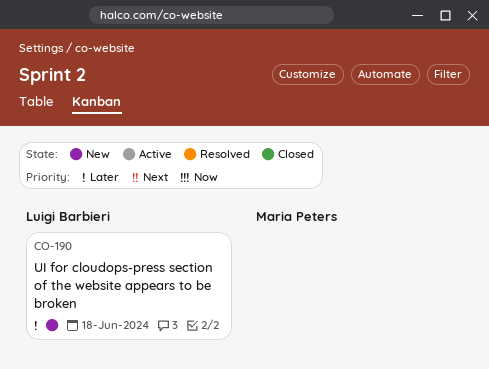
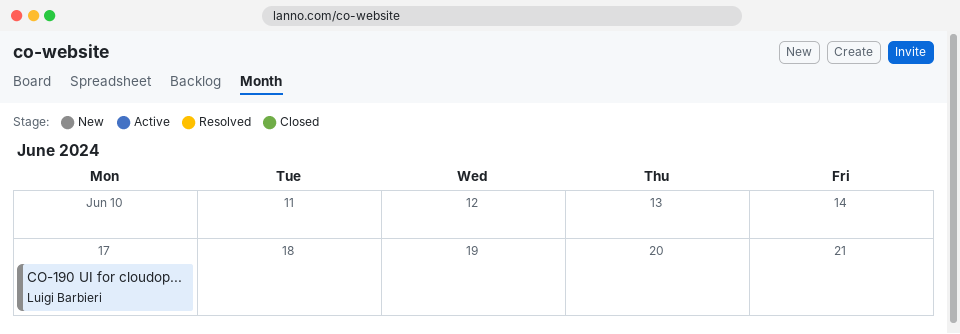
CO-190, due: Jun 18 -> Jun 17

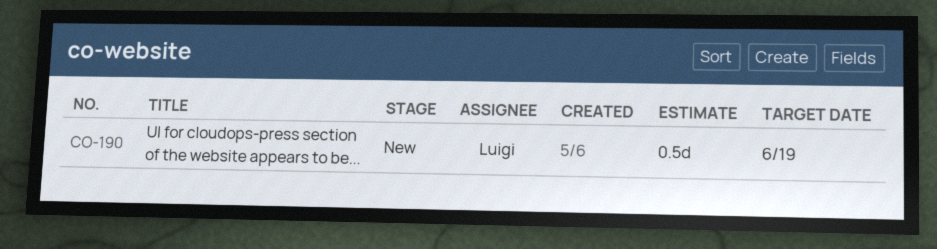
CO-190, due: Jun 17 -> Jun 19

